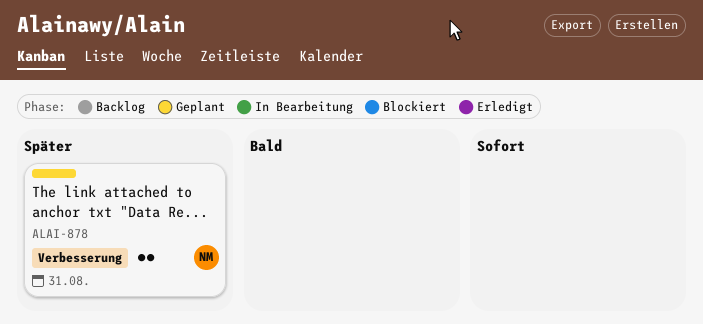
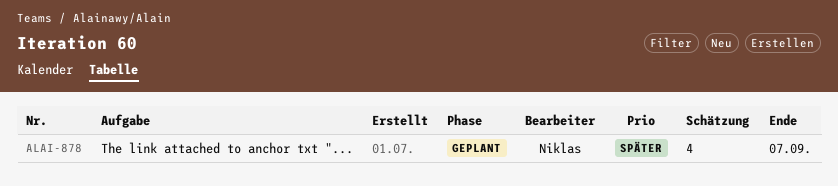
ALAI-878, estimate: 2 -> 4
ALAI-878, due: Aug 31 -> Sep 7

